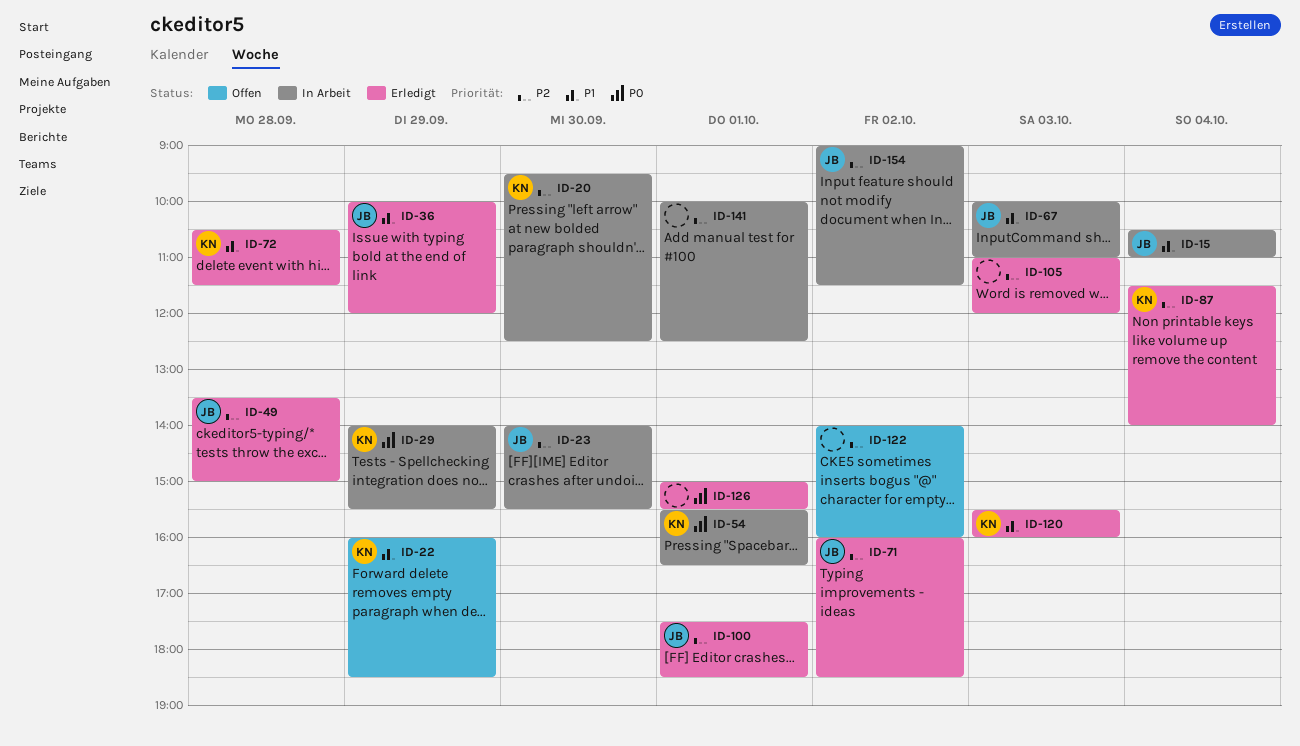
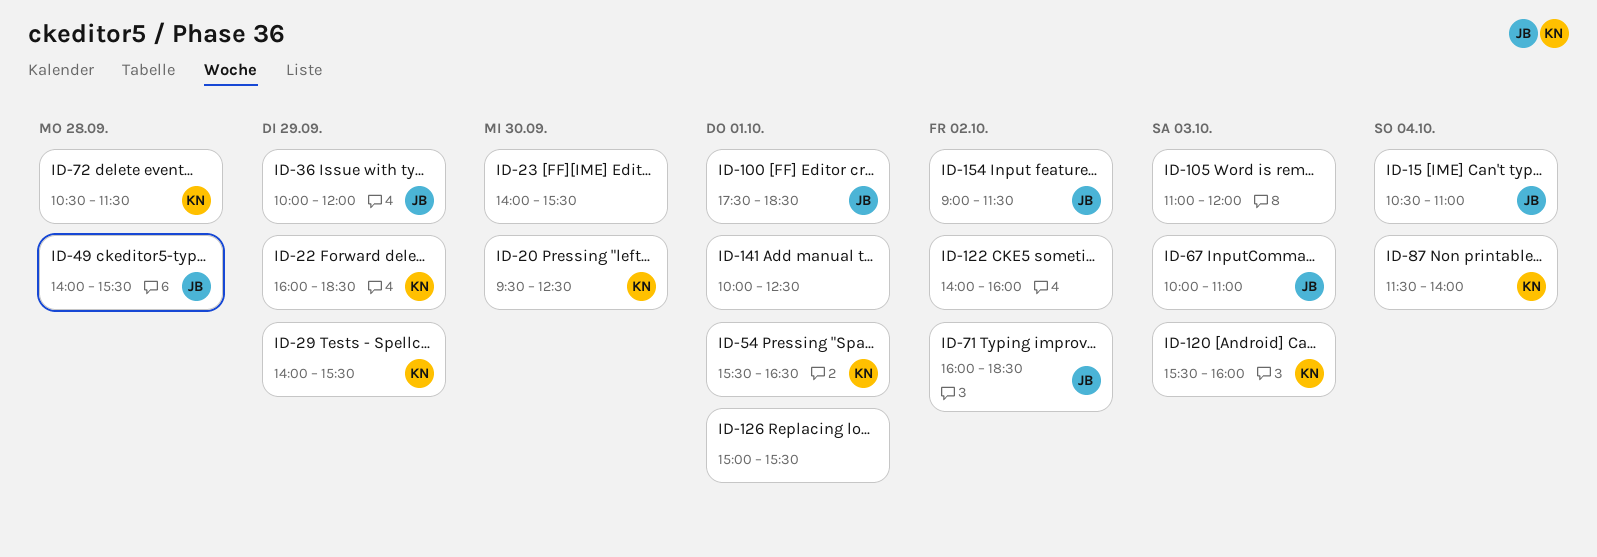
ID-23, owner: JB -> none
ID-49, begins: 13:30 -> 14:00
ID-49, ends: 15:00 -> 15:30

